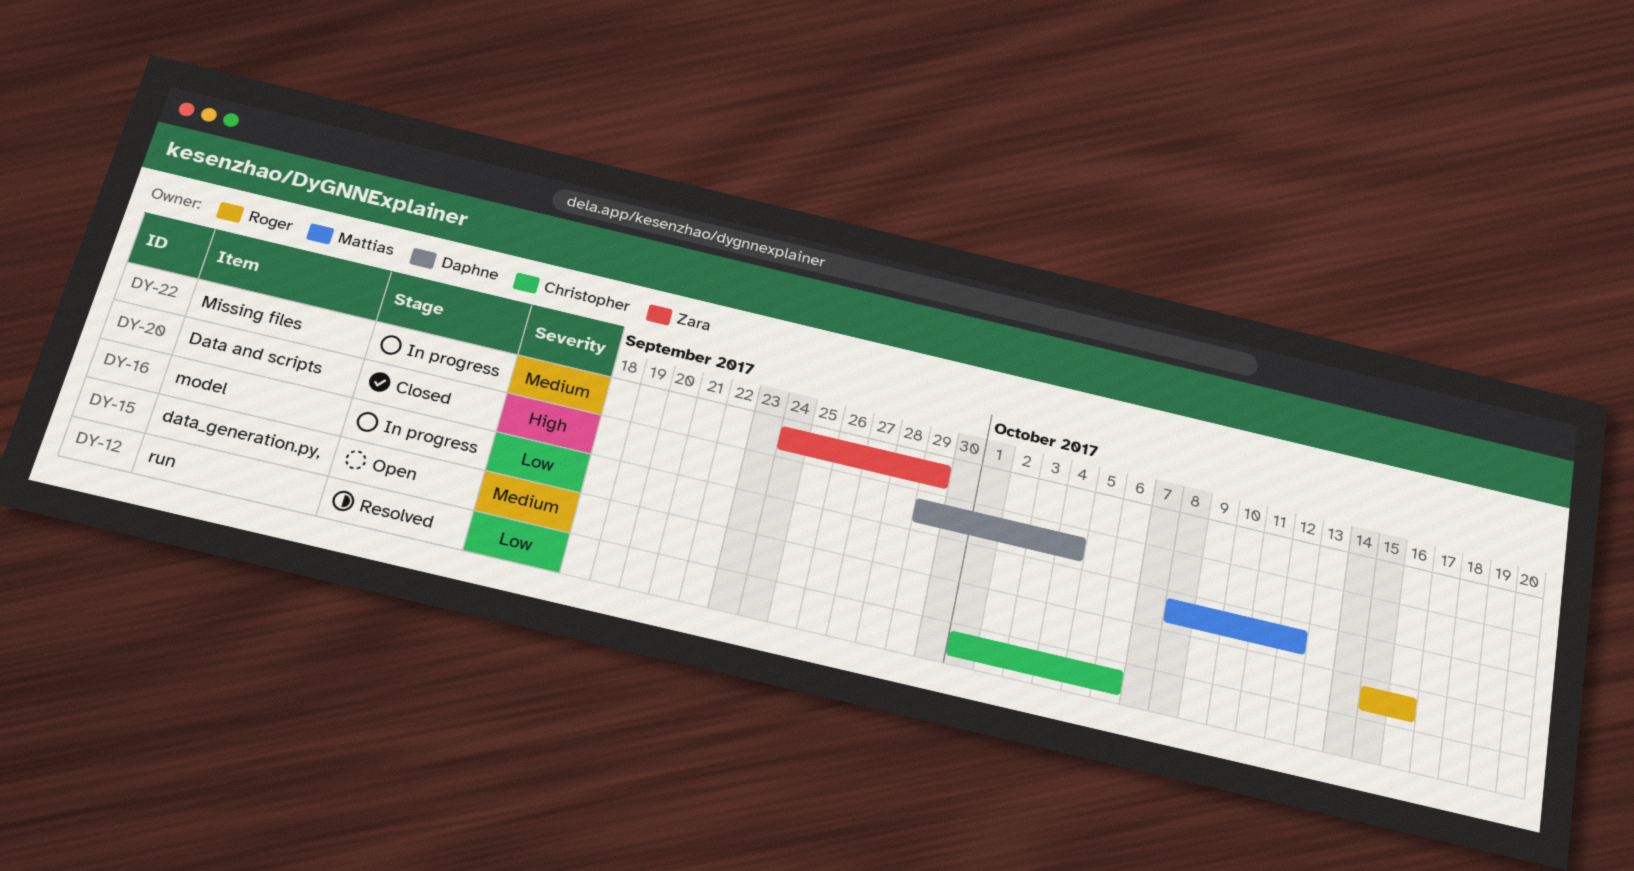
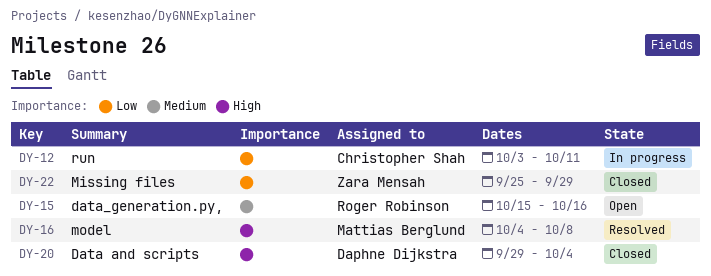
DY-12, status: Resolved -> In progress
DY-12, start: Oct 1 -> Oct 3
DY-12, due: Oct 6 -> Oct 11
DY-16, status: In progress -> Resolved
DY-16, priority: Low -> High
DY-16, start: Oct 8 -> Oct 4
DY-16, due: Oct 12 -> Oct 8
DY-22, status: In progress -> Closed
DY-22, priority: Medium -> Low
DY-22, start: Sep 24 -> Sep 25

